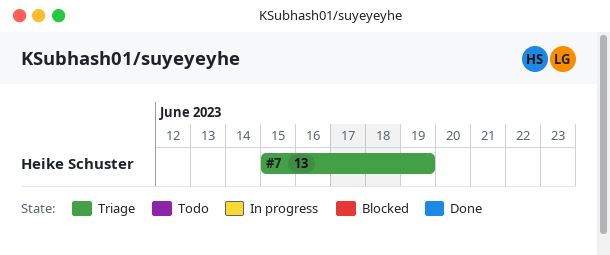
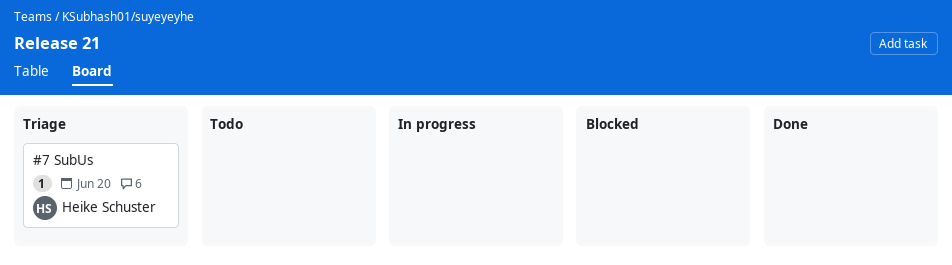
#7, estimate: 13 -> 1
#7, due: Jun 19 -> Jun 20

